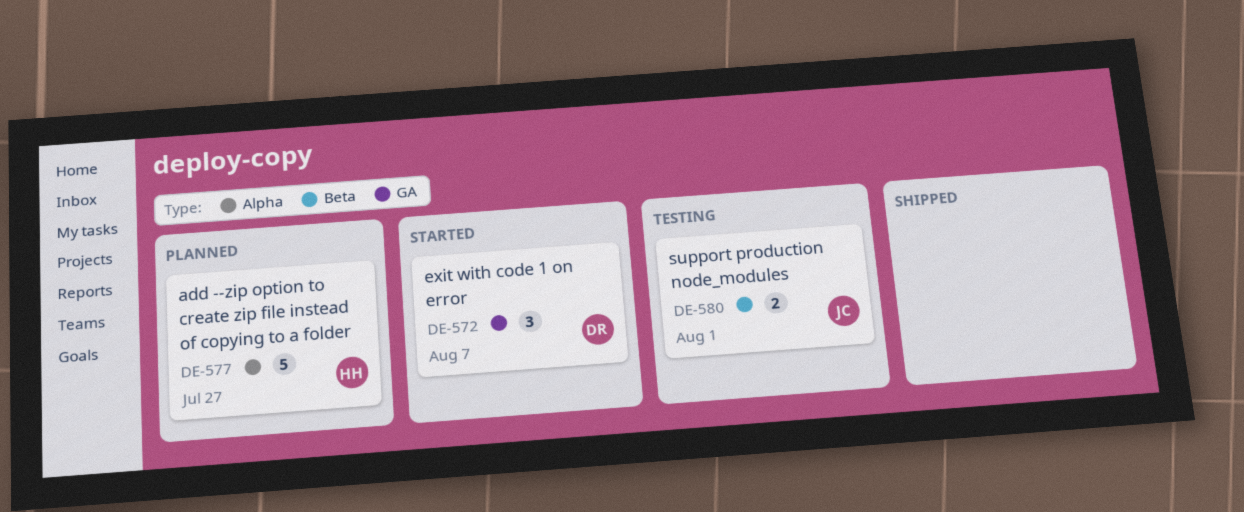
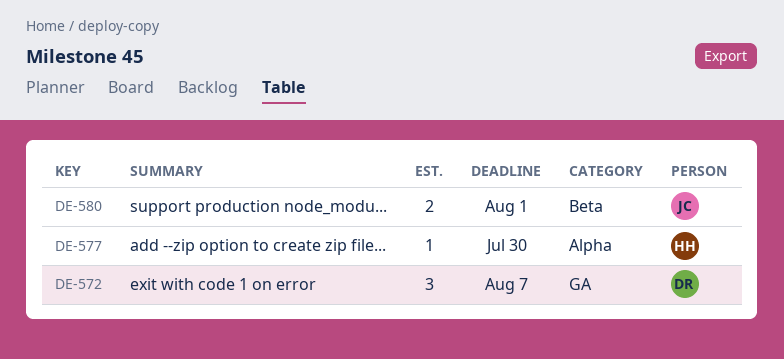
DE-577, estimate: 5 -> 1
DE-577, due: Jul 27 -> Jul 30

